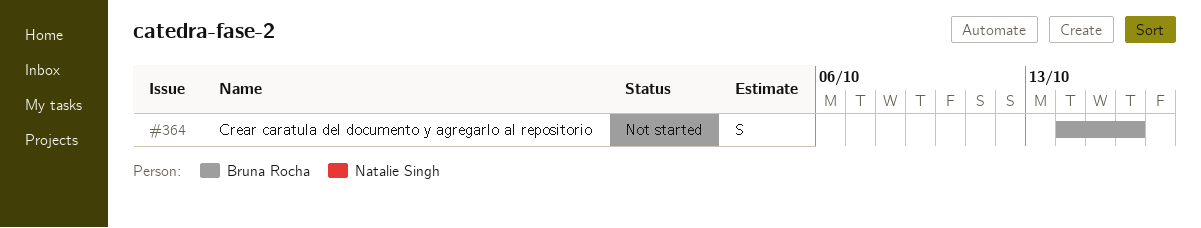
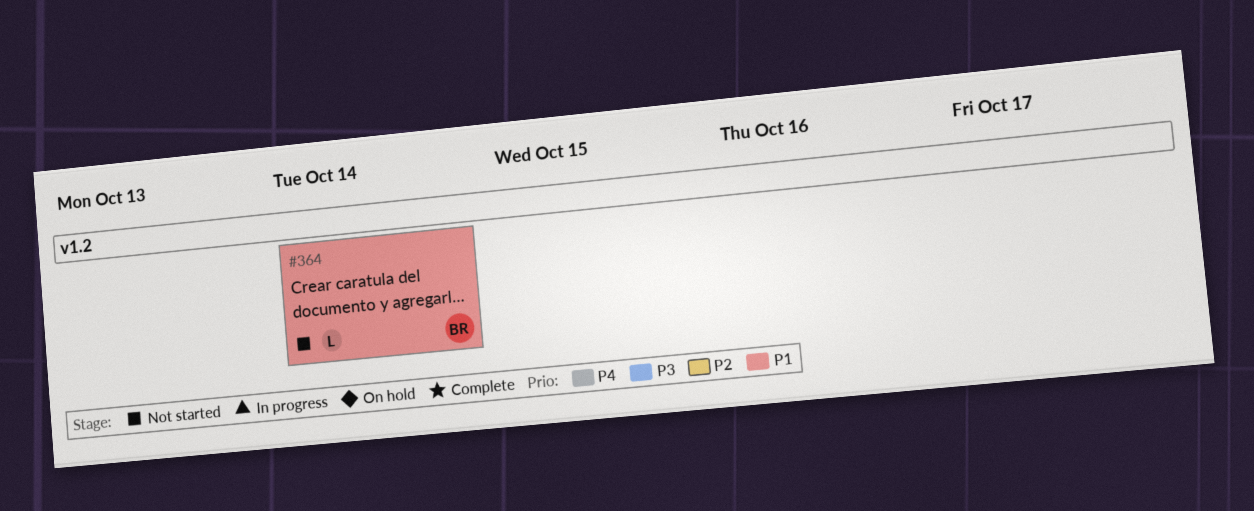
#364, estimate: S -> L
#364, due: Oct 16 -> Oct 14

